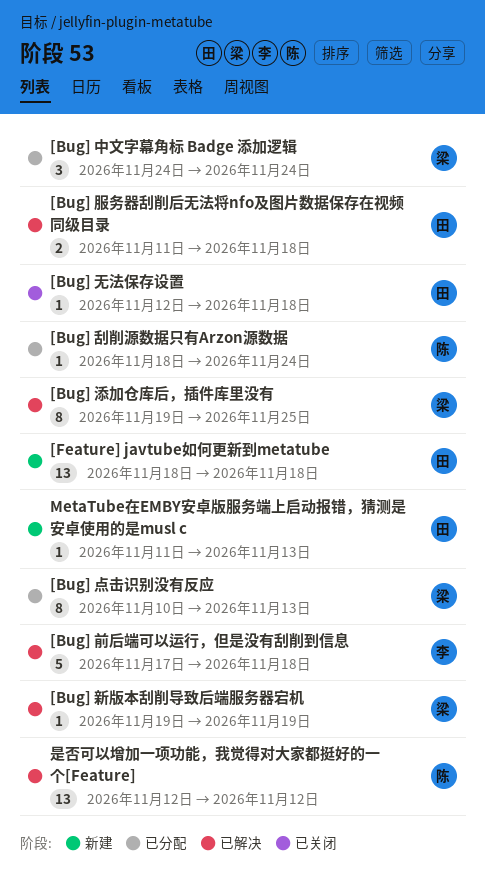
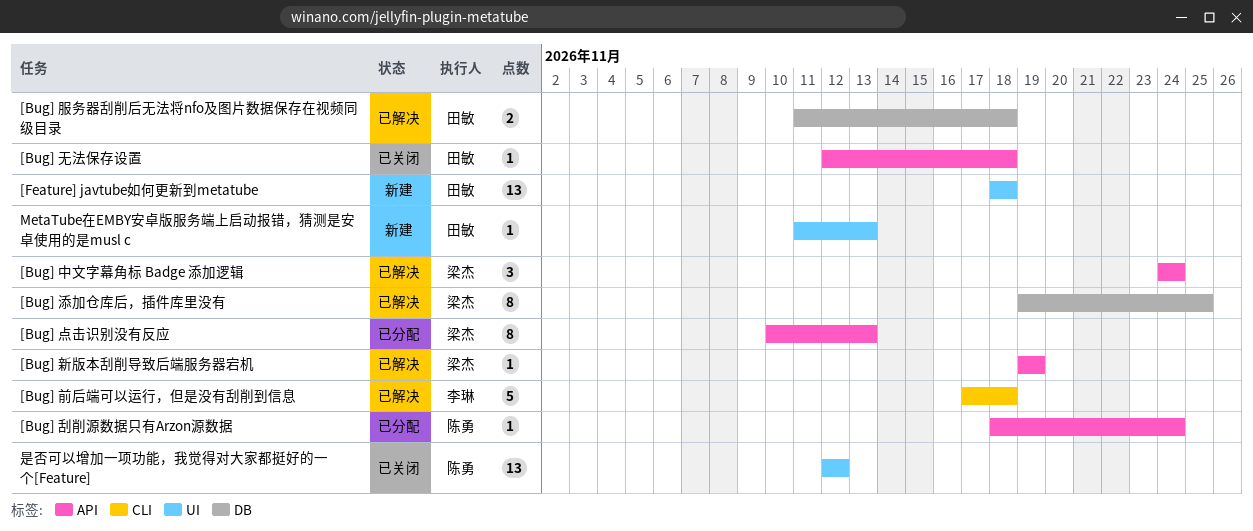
[Bug] 中文字幕角标 Badge 添加逻辑, status: 已分配 -> 已解决
是否可以增加一项功能，我觉得对大家都挺好的一个[Feature], status: 已解决 -> 已关闭

